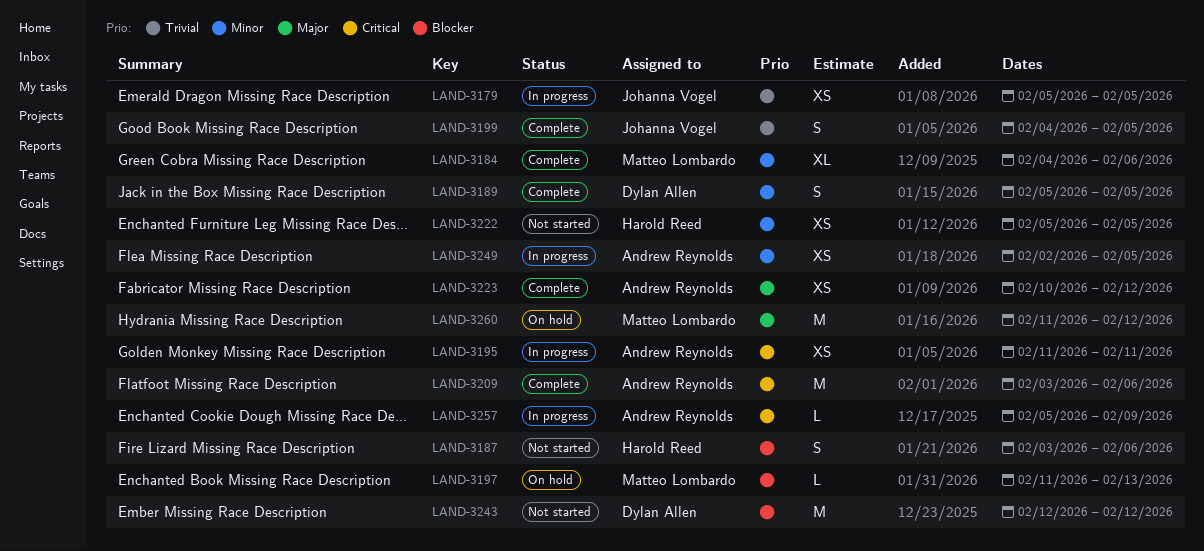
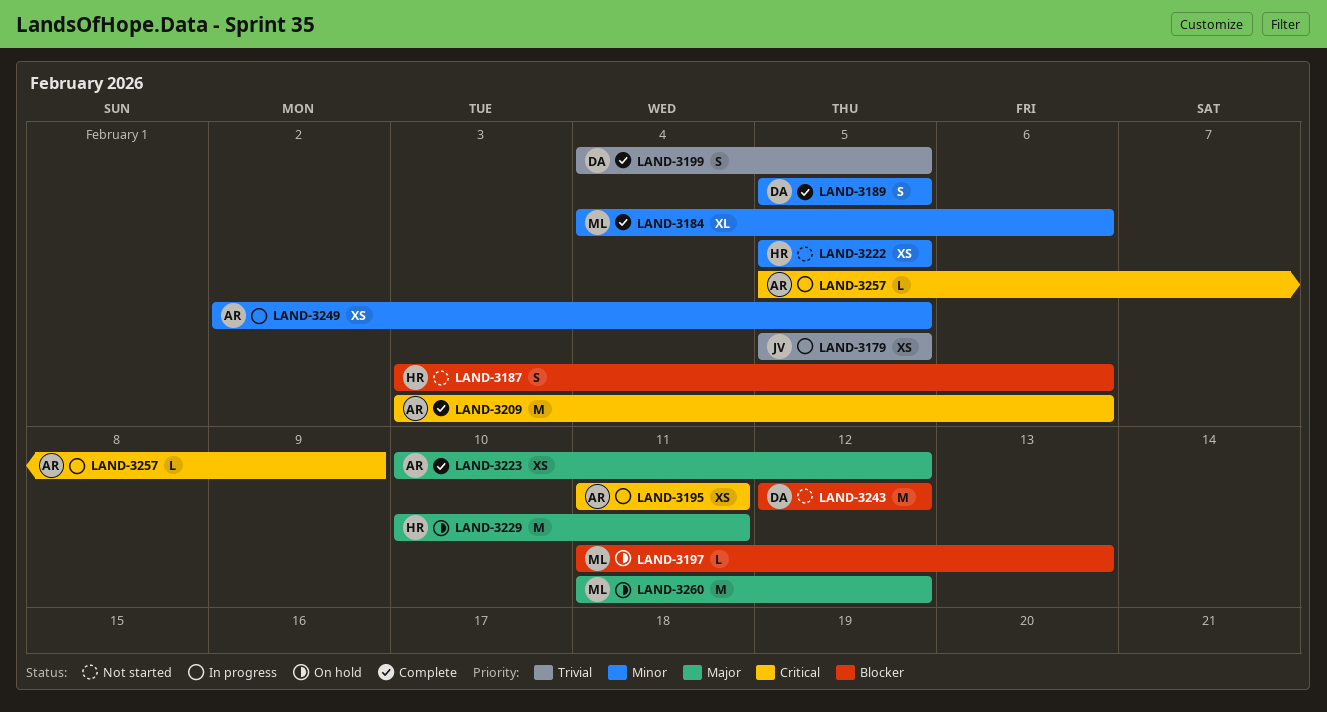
LAND-3199, owner: Johanna Vogel -> Dylan Allen
LAND-3229: none -> present

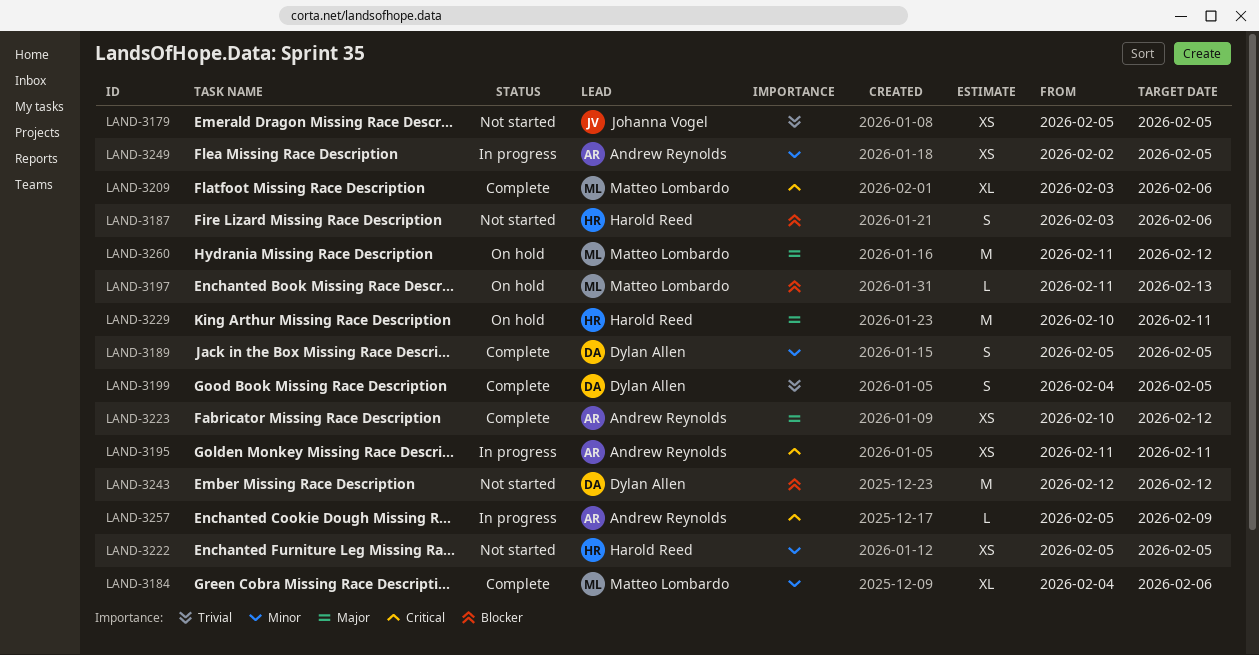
LAND-3179, status: In progress -> Not started
LAND-3209, owner: Andrew Reynolds -> Matteo Lombardo
LAND-3209, estimate: M -> XL

